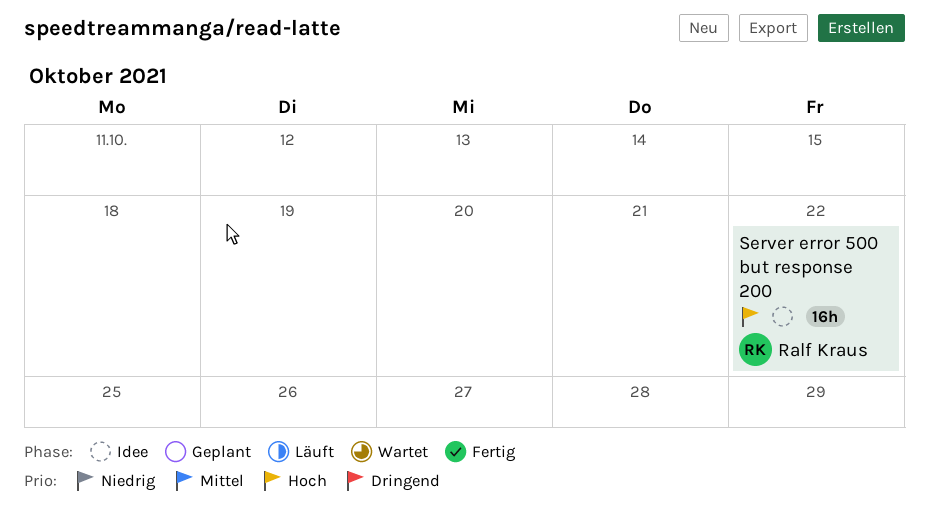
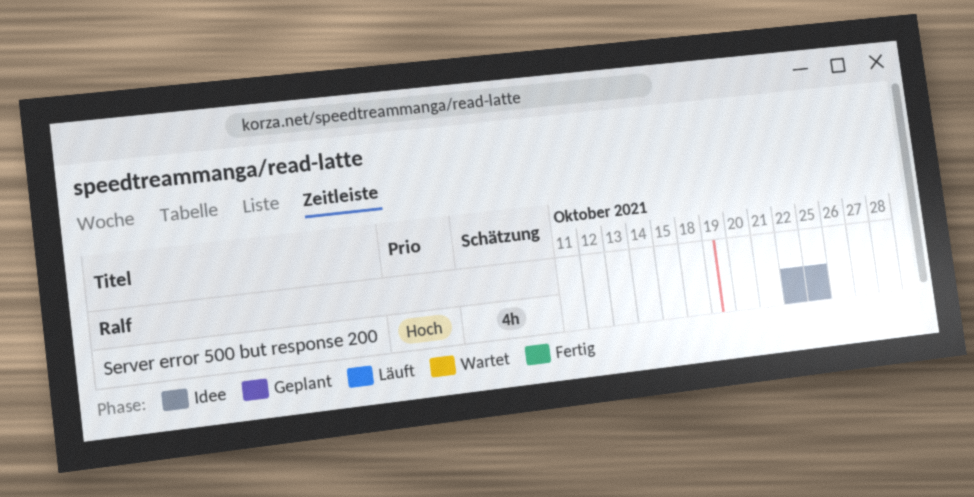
Server error 500 but response 200, estimate: 16h -> 4h
Server error 500 but response 200, due: Oct 22 -> Oct 25

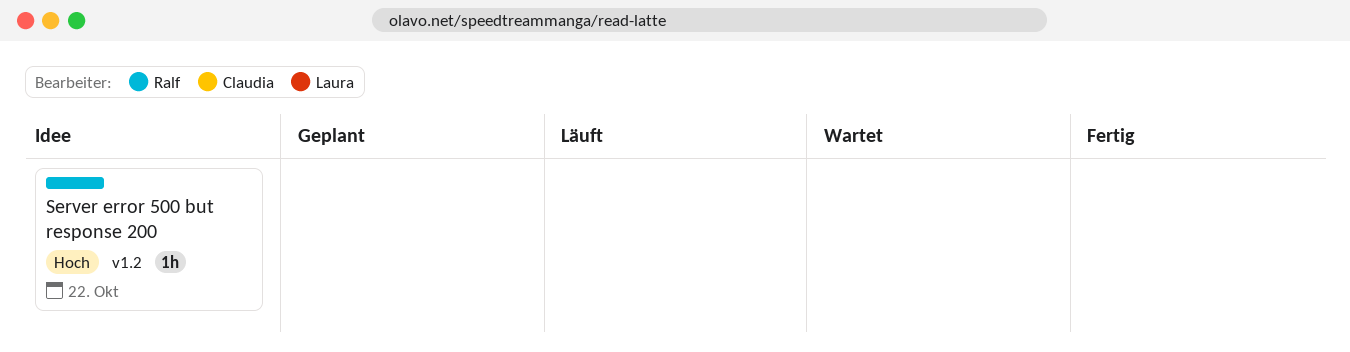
Server error 500 but response 200, estimate: 4h -> 1h
Server error 500 but response 200, due: Oct 25 -> Oct 22

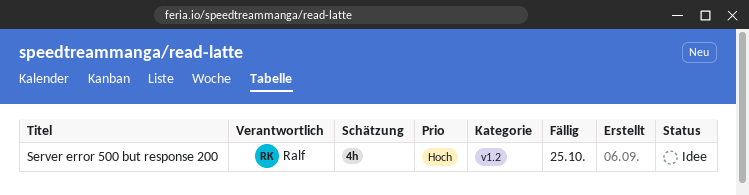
Server error 500 but response 200, estimate: 1h -> 4h
Server error 500 but response 200, due: Oct 22 -> Oct 25

